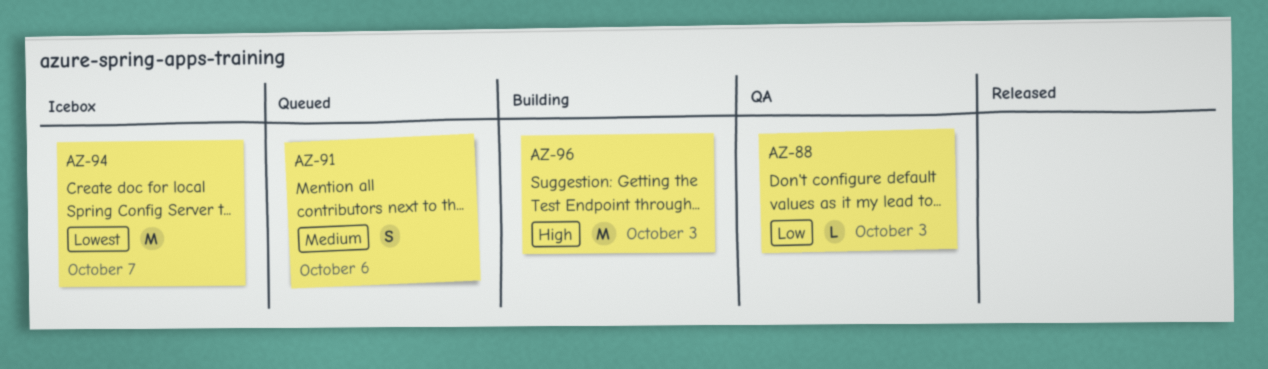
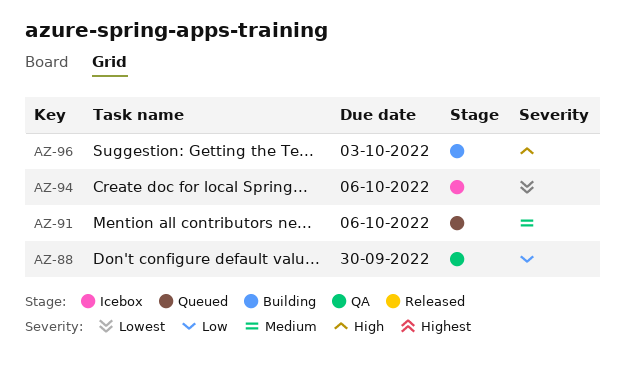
AZ-88, due: Oct 3 -> Sep 30
AZ-94, due: Oct 7 -> Oct 6

